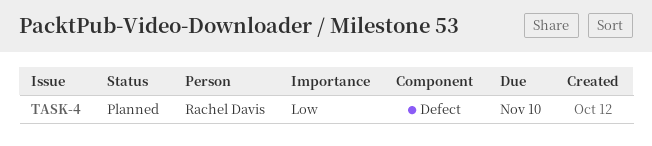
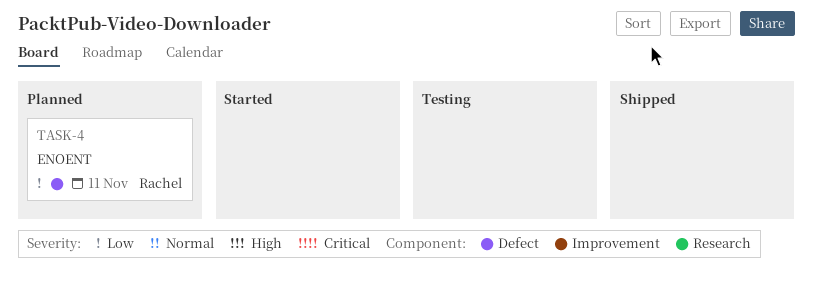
TASK-4, due: Nov 10 -> Nov 11

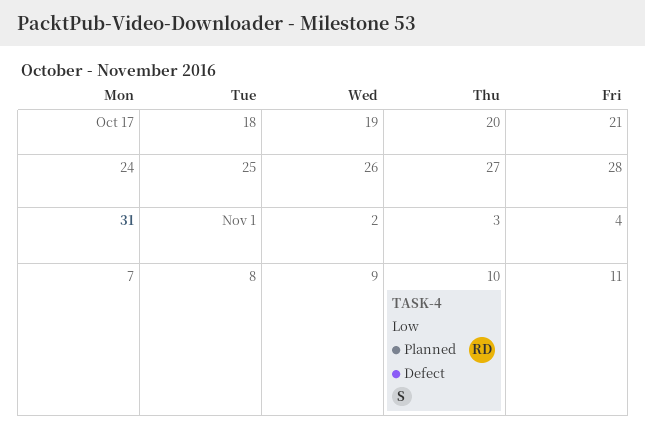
TASK-4, due: Nov 11 -> Nov 10

